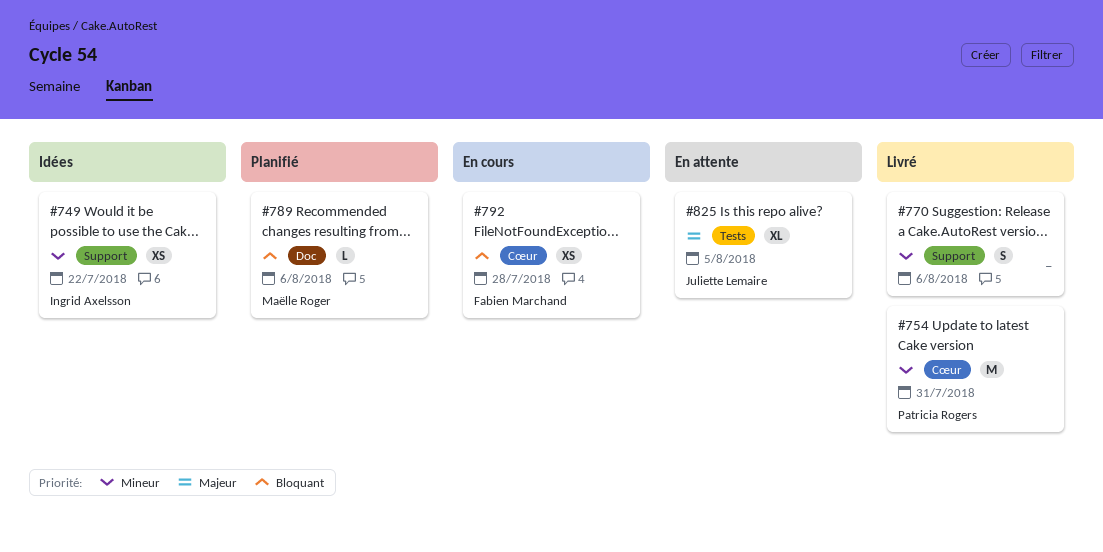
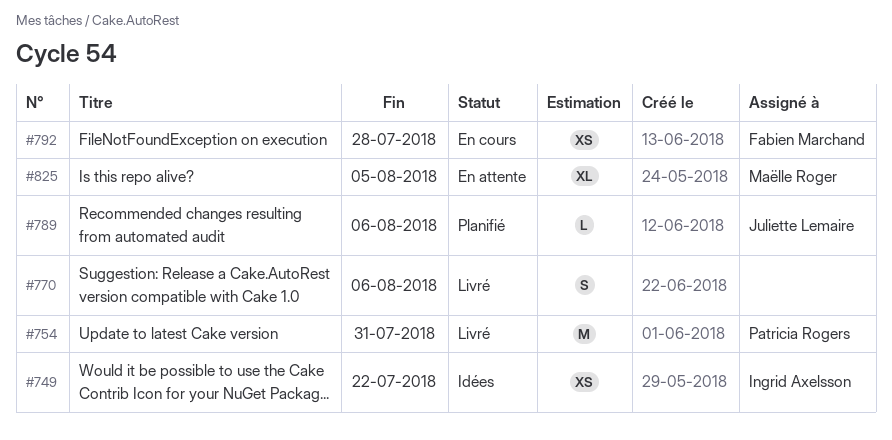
#789, owner: Maëlle Roger -> Juliette Lemaire
#825, owner: Juliette Lemaire -> Maëlle Roger

